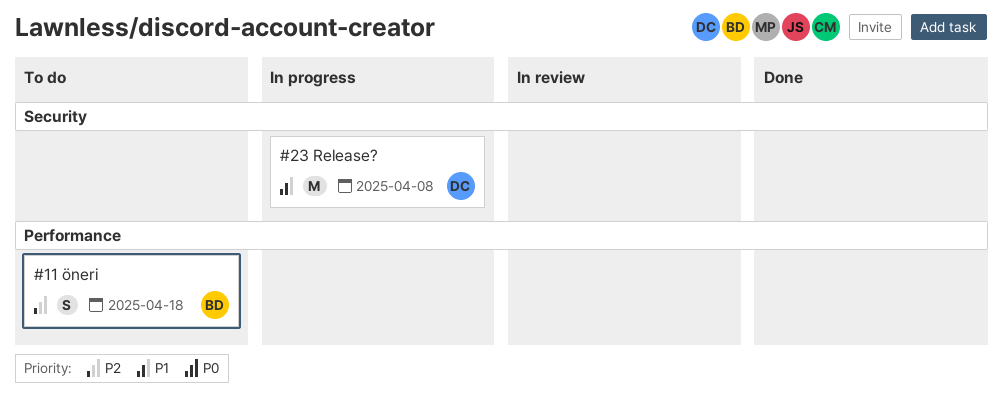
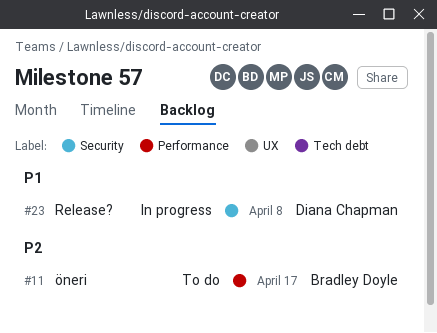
#11, due: Apr 18 -> Apr 17

